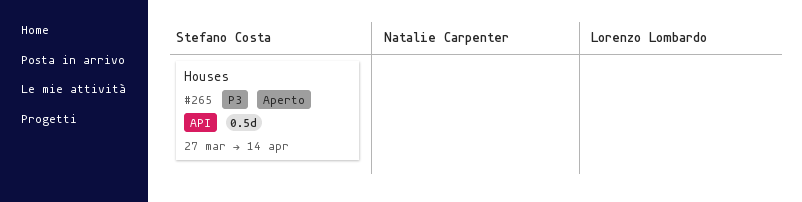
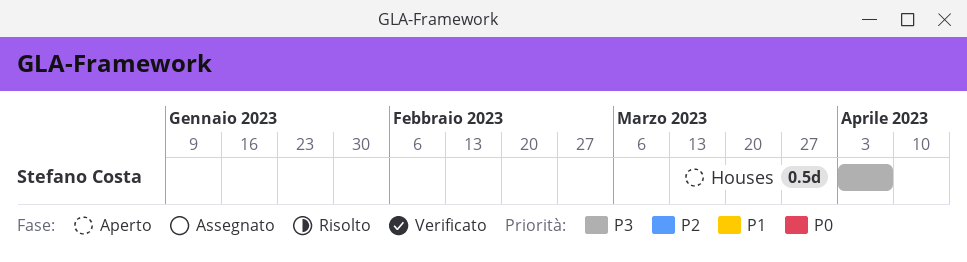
Houses, start: Mar 27 -> Apr 3
Houses, due: Apr 14 -> Apr 7

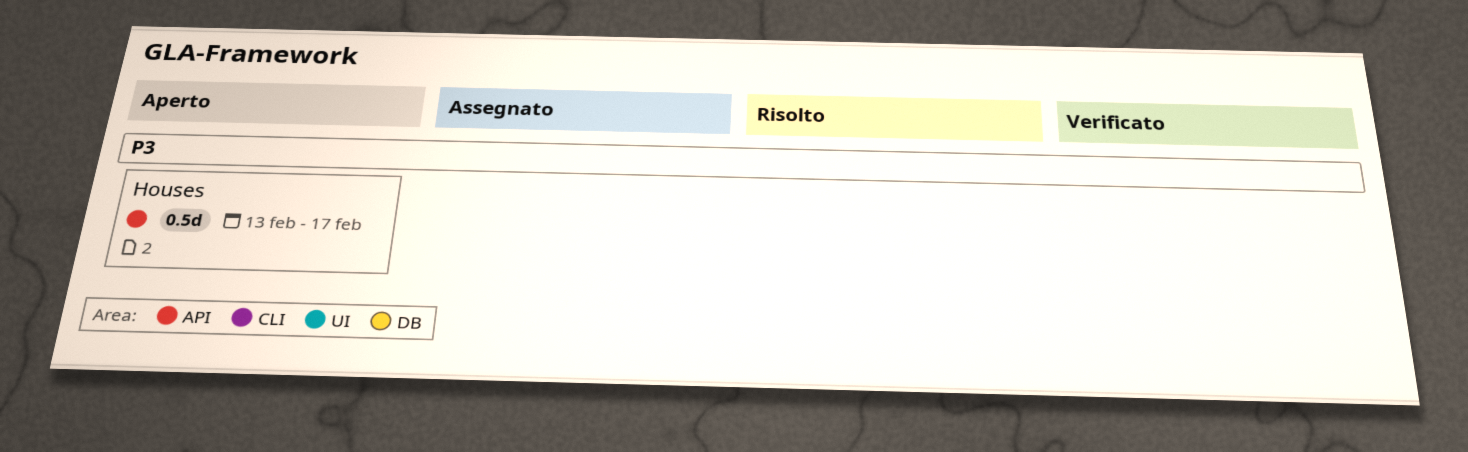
Houses, start: Apr 3 -> Feb 13
Houses, due: Apr 7 -> Feb 17

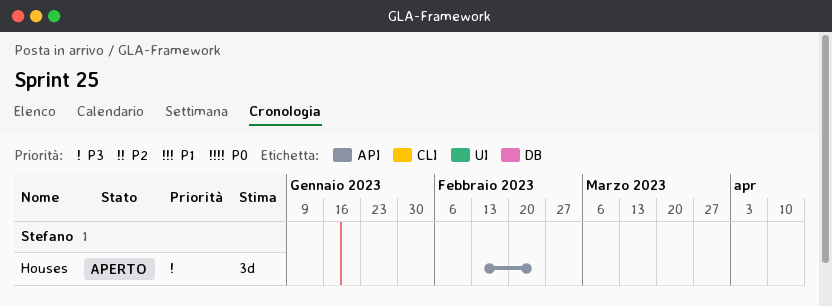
Houses, estimate: 0.5d -> 3d
Houses, due: Feb 17 -> Feb 24

